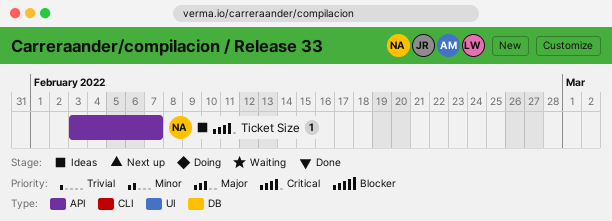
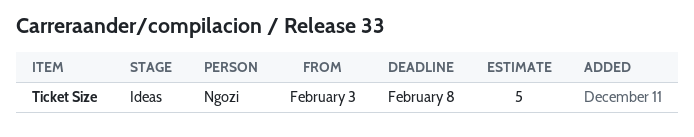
Ticket Size, estimate: 1 -> 5
Ticket Size, due: Feb 7 -> Feb 8

